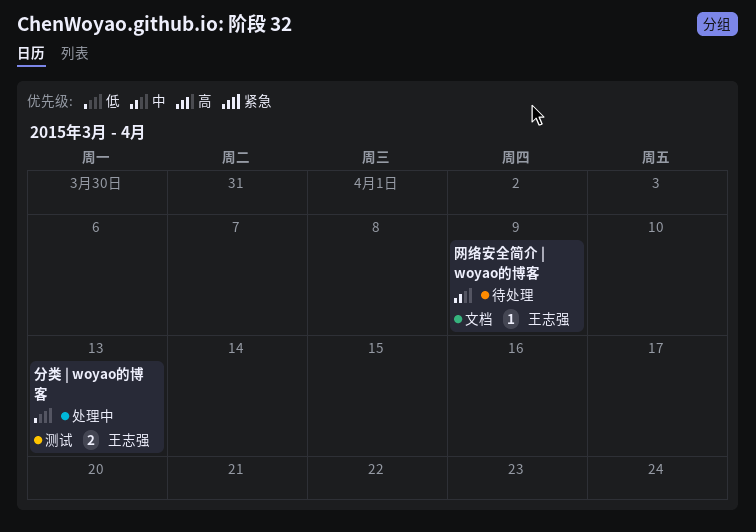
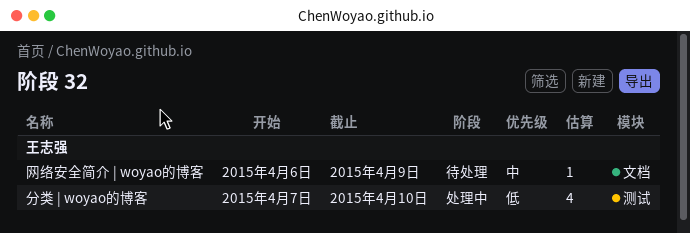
分类 | woyao的博客, estimate: 2 -> 4
分类 | woyao的博客, due: Apr 13 -> Apr 10

